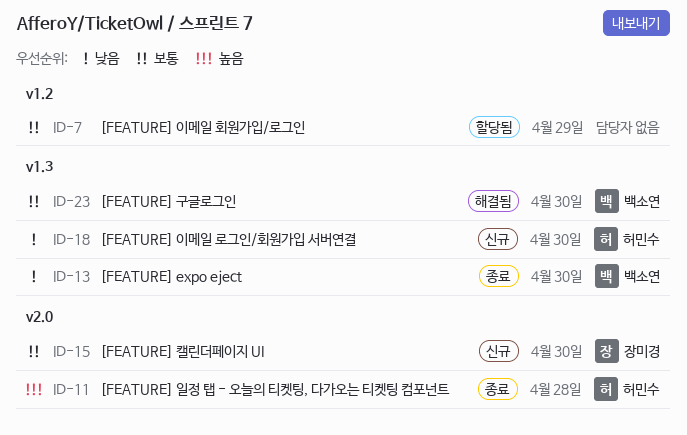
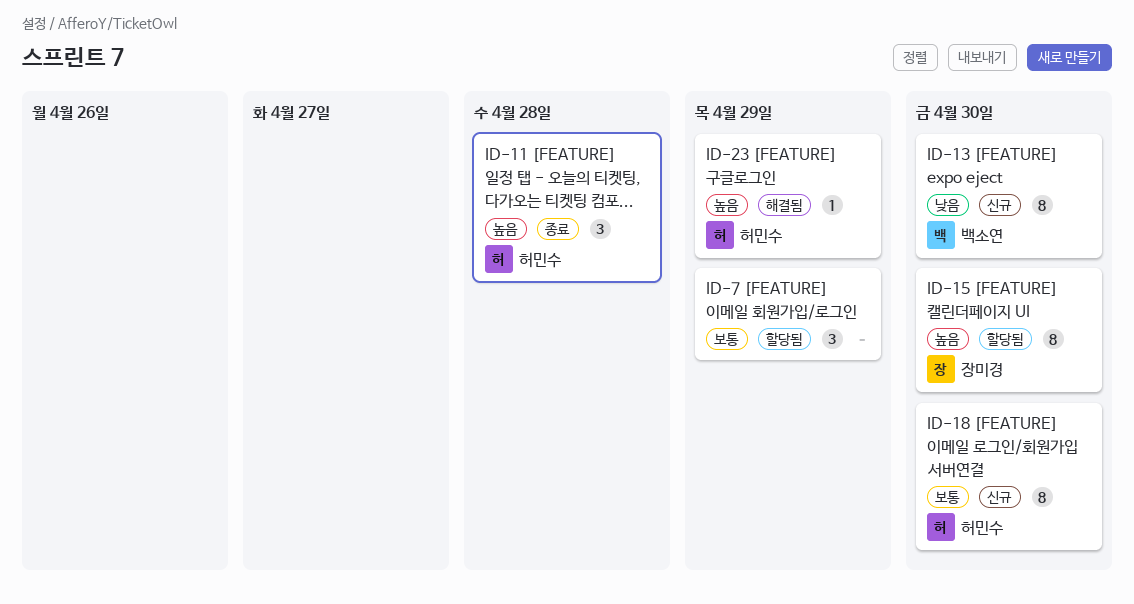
ID-13, status: 종료 -> 신규
ID-15, status: 신규 -> 할당됨
ID-15, priority: 보통 -> 높음
ID-18, priority: 낮음 -> 보통
ID-23, owner: 백소연 -> 허민수
ID-23, priority: 보통 -> 높음
ID-23, due: Apr 30 -> Apr 29

